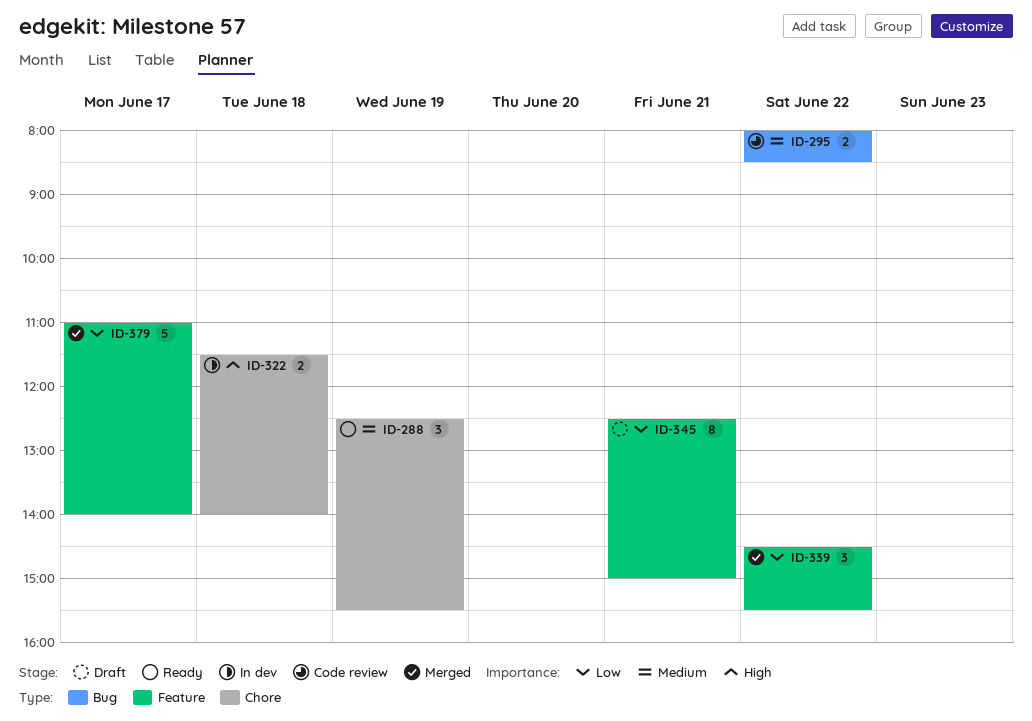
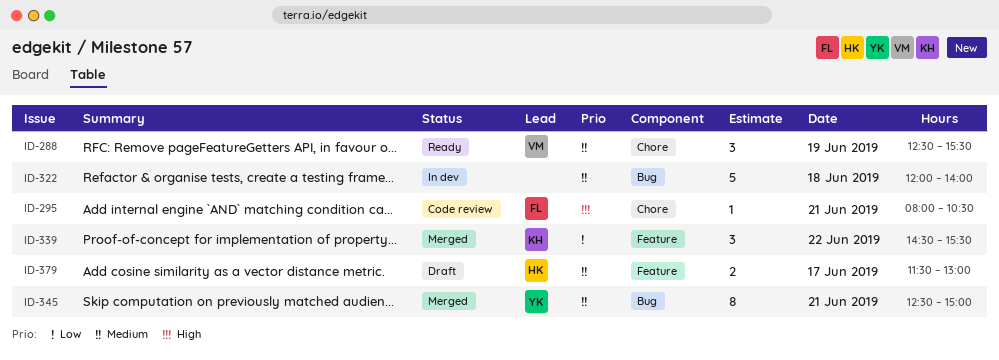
ID-295, priority: Medium -> High
ID-295, label: Bug -> Chore
ID-295, estimate: 2 -> 1
ID-295, day: Jun 22 -> Jun 21
ID-295, ends: 08:30 -> 10:30
ID-322, priority: High -> Medium
ID-322, label: Chore -> Bug
ID-322, estimate: 2 -> 5
ID-322, begins: 11:30 -> 12:00
ID-345, status: Draft -> Merged
ID-345, priority: Low -> Medium
ID-345, label: Feature -> Bug
ID-379, status: Merged -> Draft
ID-379, priority: Low -> Medium
ID-379, estimate: 5 -> 2
ID-379, begins: 11:00 -> 11:30
ID-379, ends: 14:00 -> 13:00

